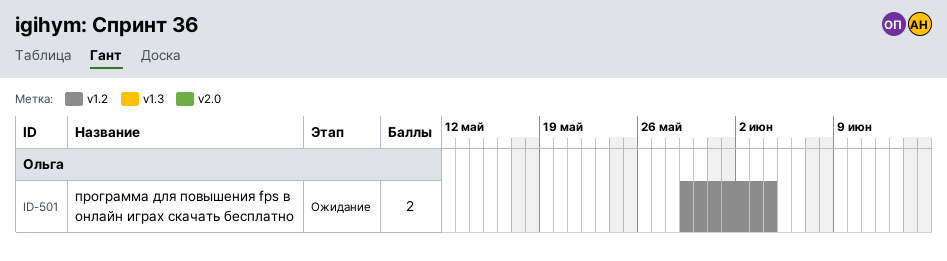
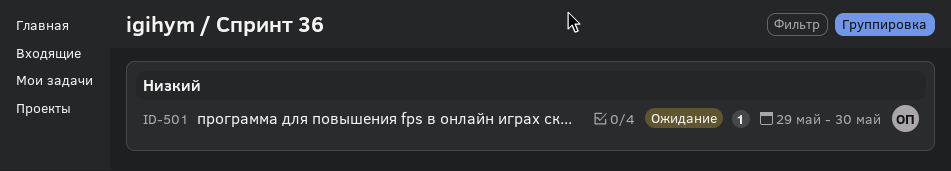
ID-501, estimate: 2 -> 1
ID-501, due: Jun 4 -> May 30

